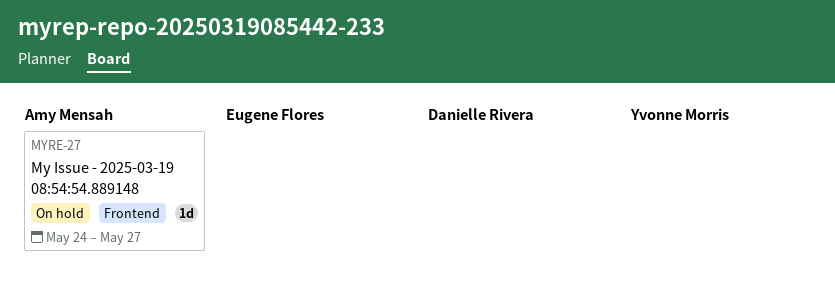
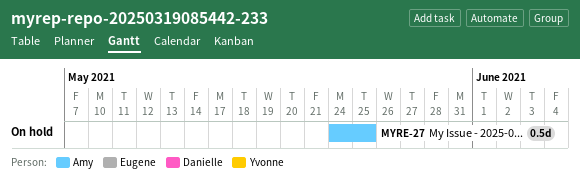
MYRE-27, estimate: 1d -> 0.5d
MYRE-27, due: May 27 -> May 25

